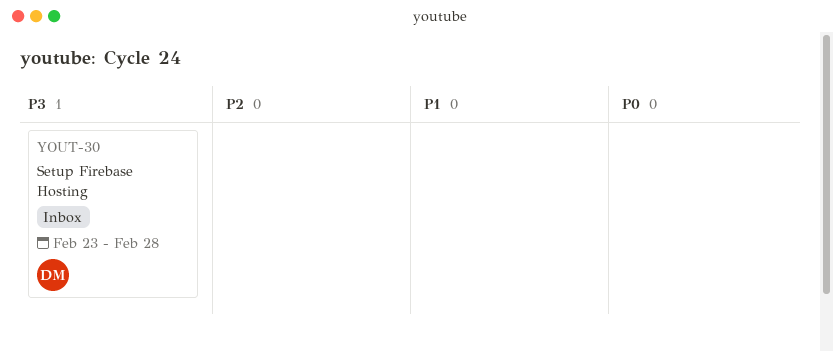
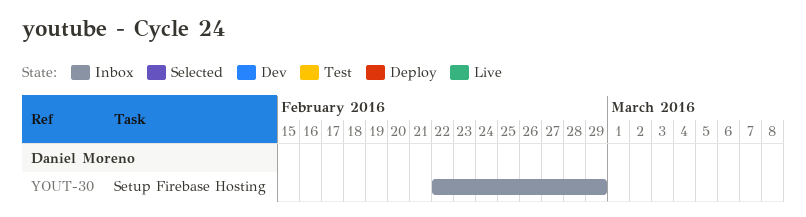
YOUT-30, start: Feb 23 -> Feb 22
YOUT-30, due: Feb 28 -> Feb 29

